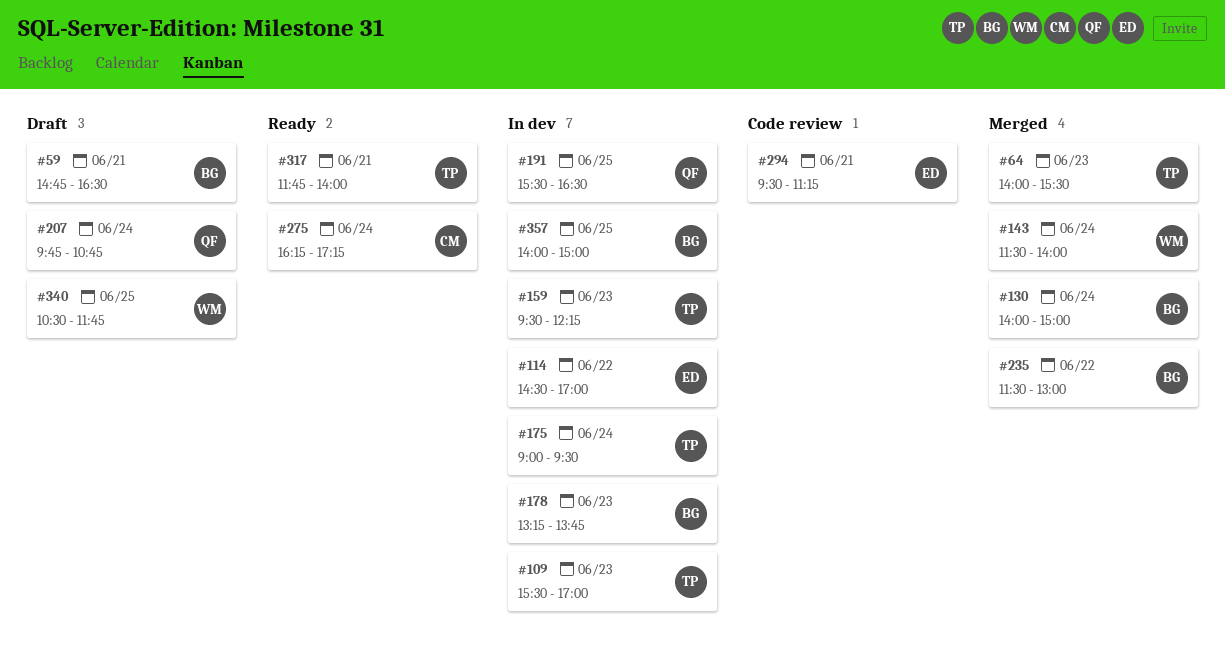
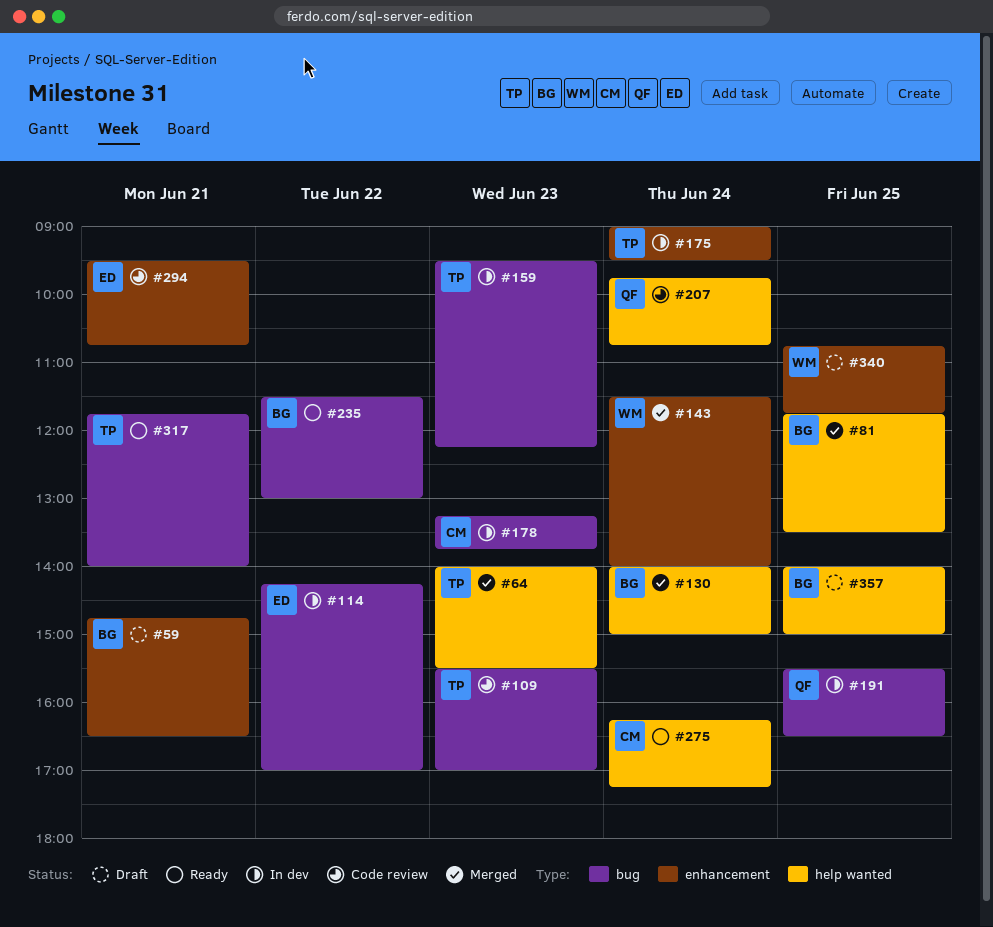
#81: none -> present
#109, status: In dev -> Code review
#114, begins: 14:30 -> 14:15
#178, owner: BG -> CM
#207, status: Draft -> Code review
#235, status: Merged -> Ready
#294, ends: 11:15 -> 10:45
#340, begins: 10:30 -> 10:45
#357, status: In dev -> Draft

